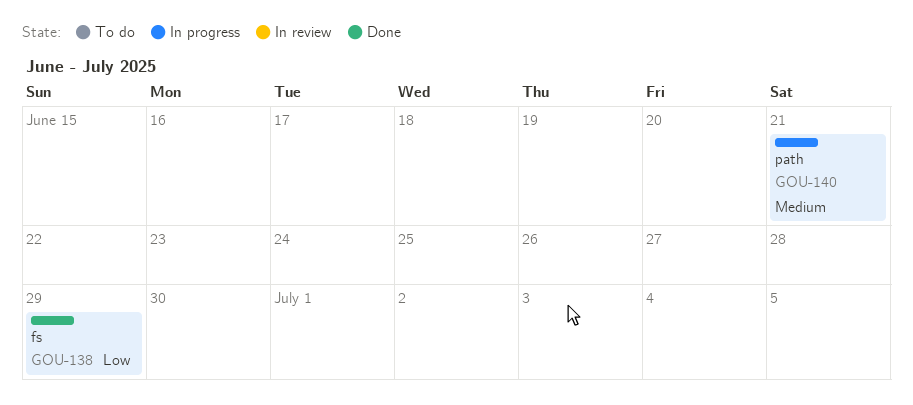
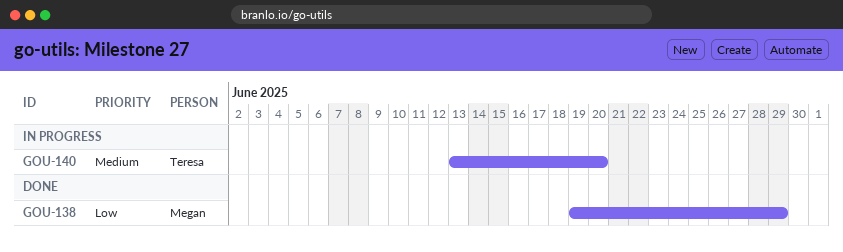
GOU-140, due: Jun 21 -> Jun 20

